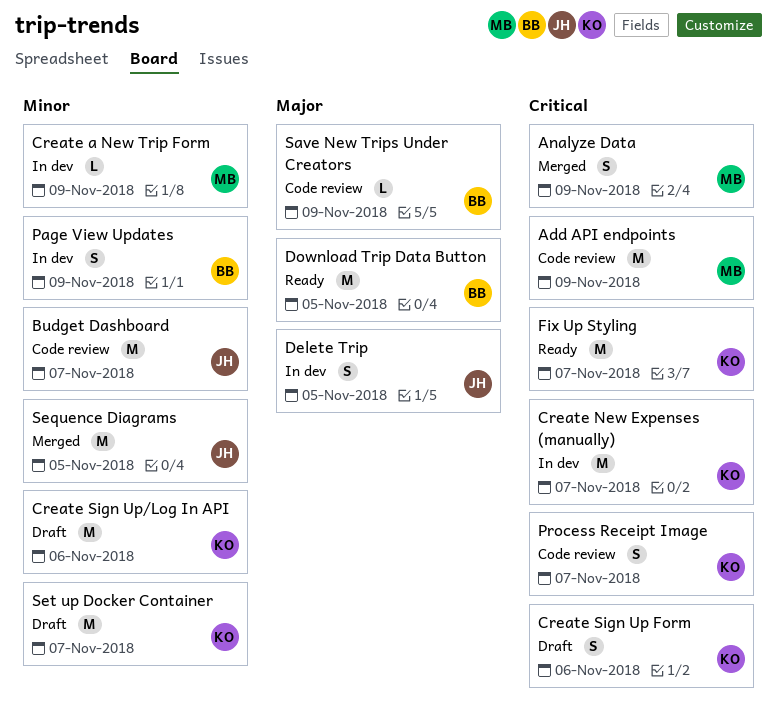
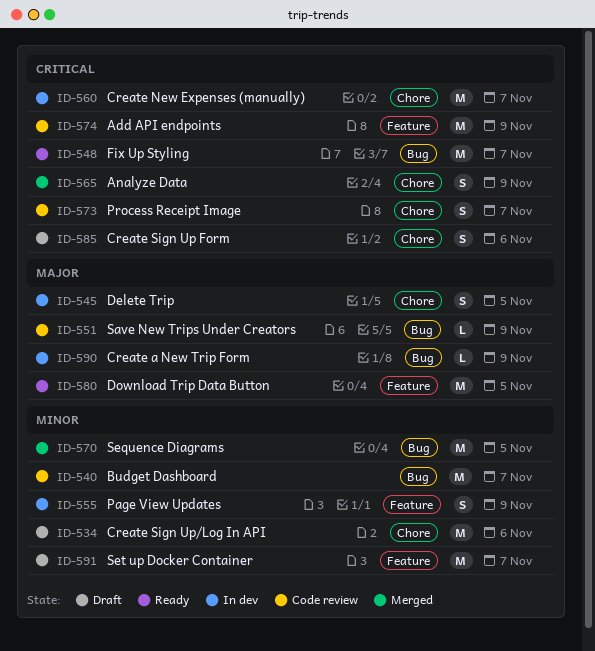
Create a New Trip Form, priority: Minor -> Major

